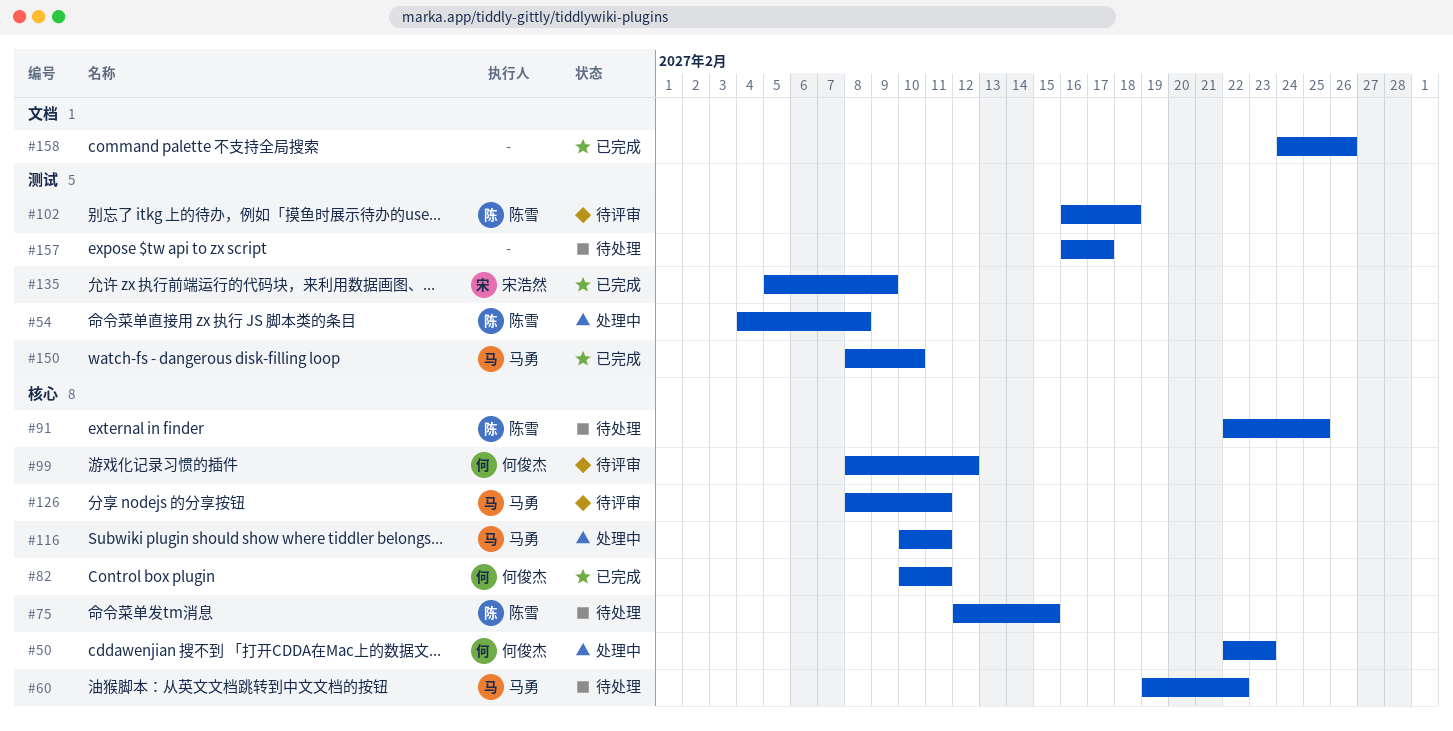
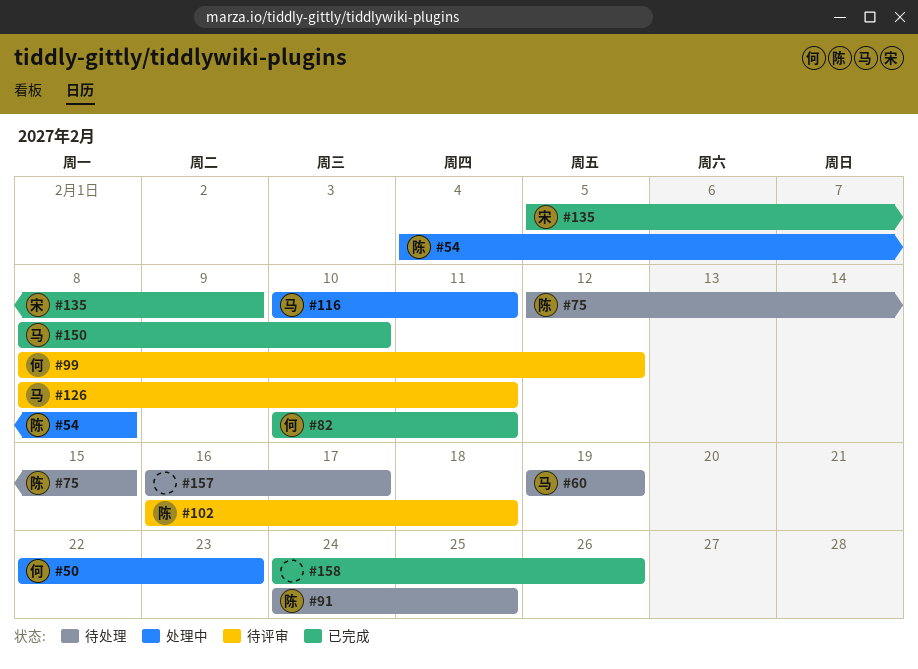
#60, due: Feb 22 -> Feb 19
#91, start: Feb 22 -> Feb 24

